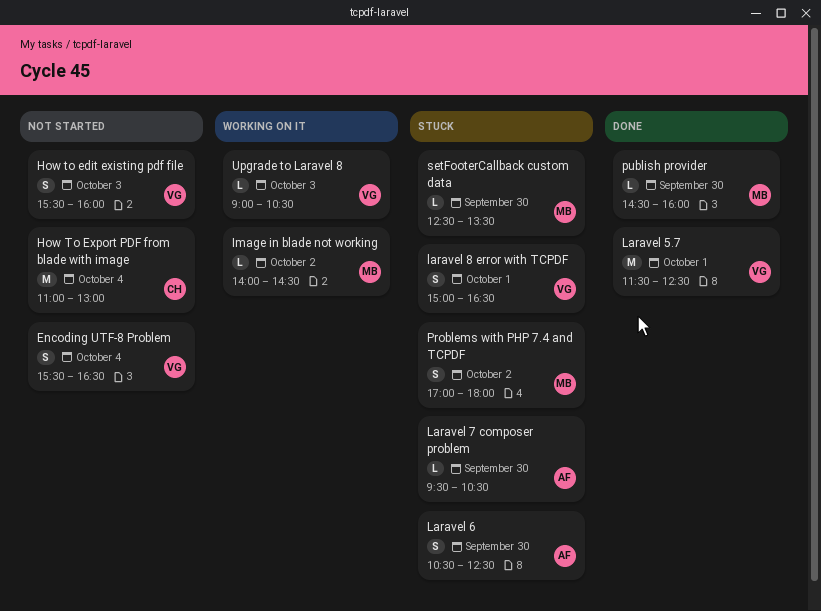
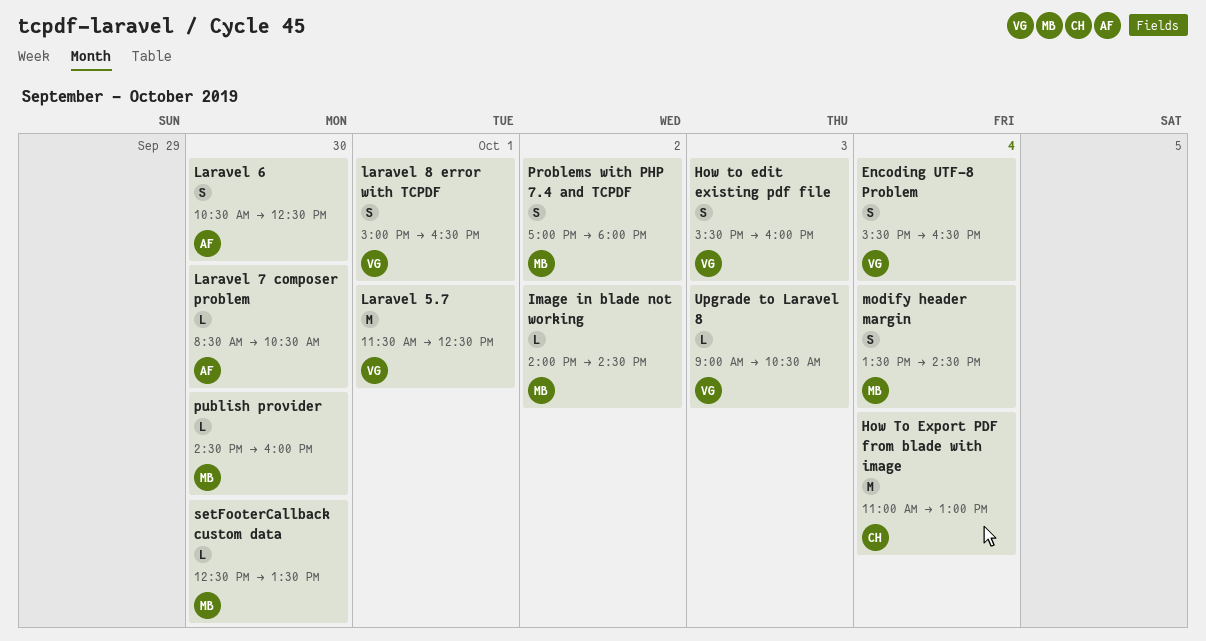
Laravel 7 composer problem, begins: 09:30 -> 08:30
modify header margin: none -> present

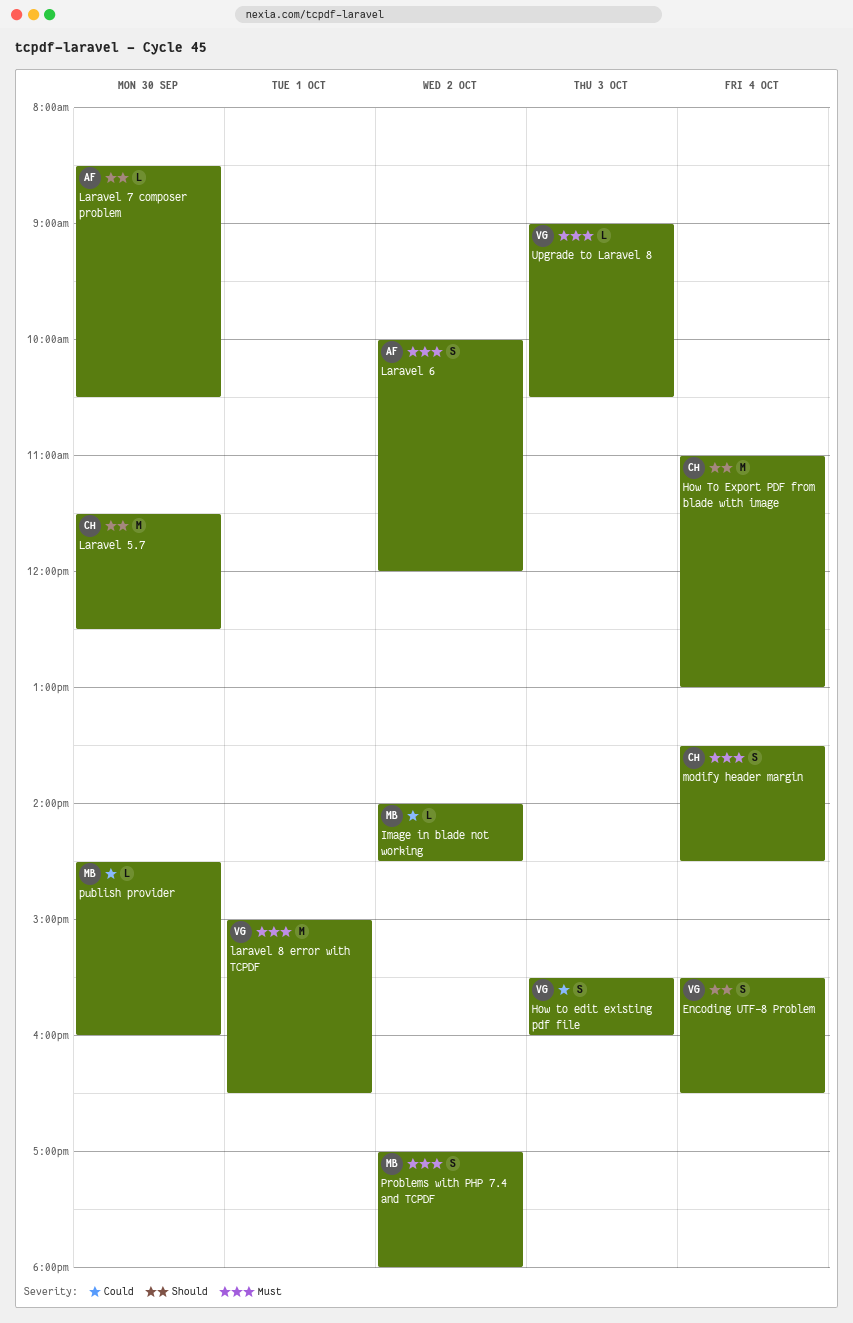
Laravel 5.7, owner: VG -> CH
Laravel 5.7, day: Oct 1 -> Sep 30
Laravel 6, day: Sep 30 -> Oct 2
Laravel 6, begins: 10:30 -> 10:00
Laravel 6, ends: 12:30 -> 12:00
laravel 8 error with TCPDF, estimate: S -> M
modify header margin, owner: MB -> CH
setFooterCallback custom data: present -> none

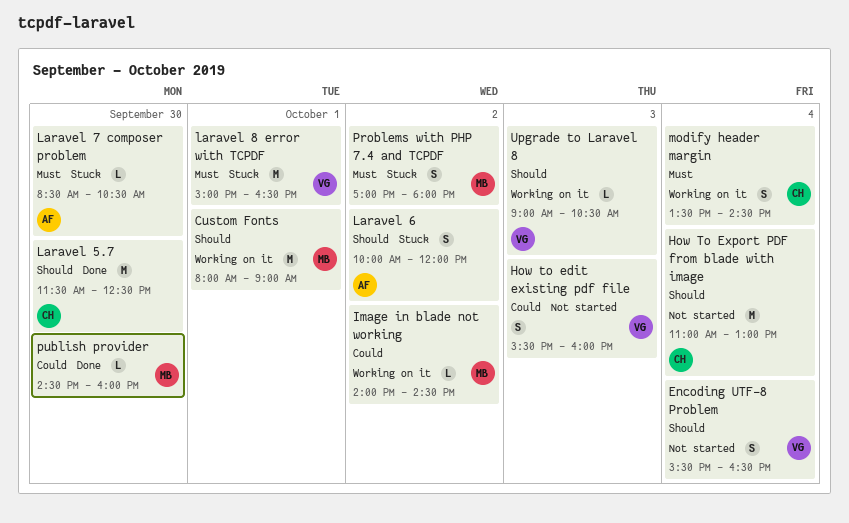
Custom Fonts: none -> present
Laravel 6, priority: Must -> Should
Laravel 7 composer problem, priority: Should -> Must
Upgrade to Laravel 8, priority: Must -> Should

